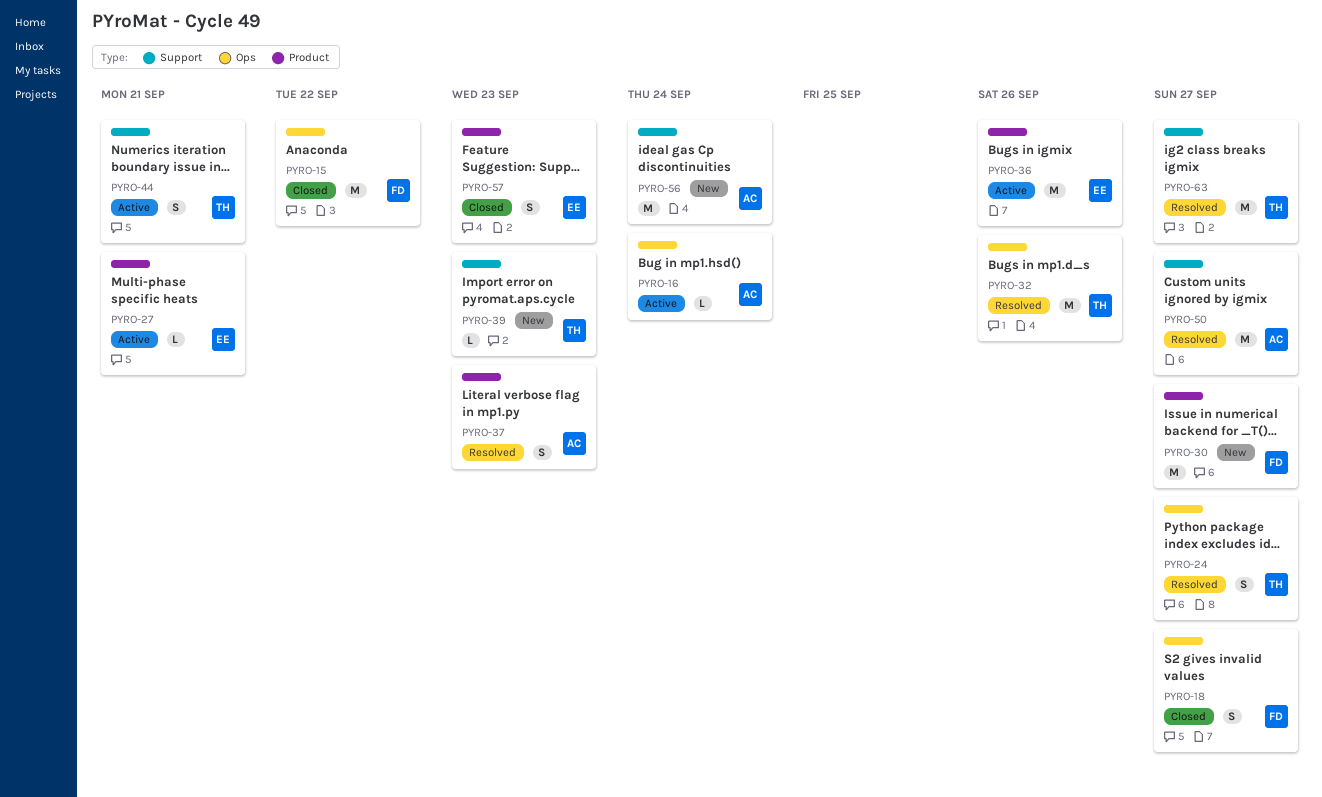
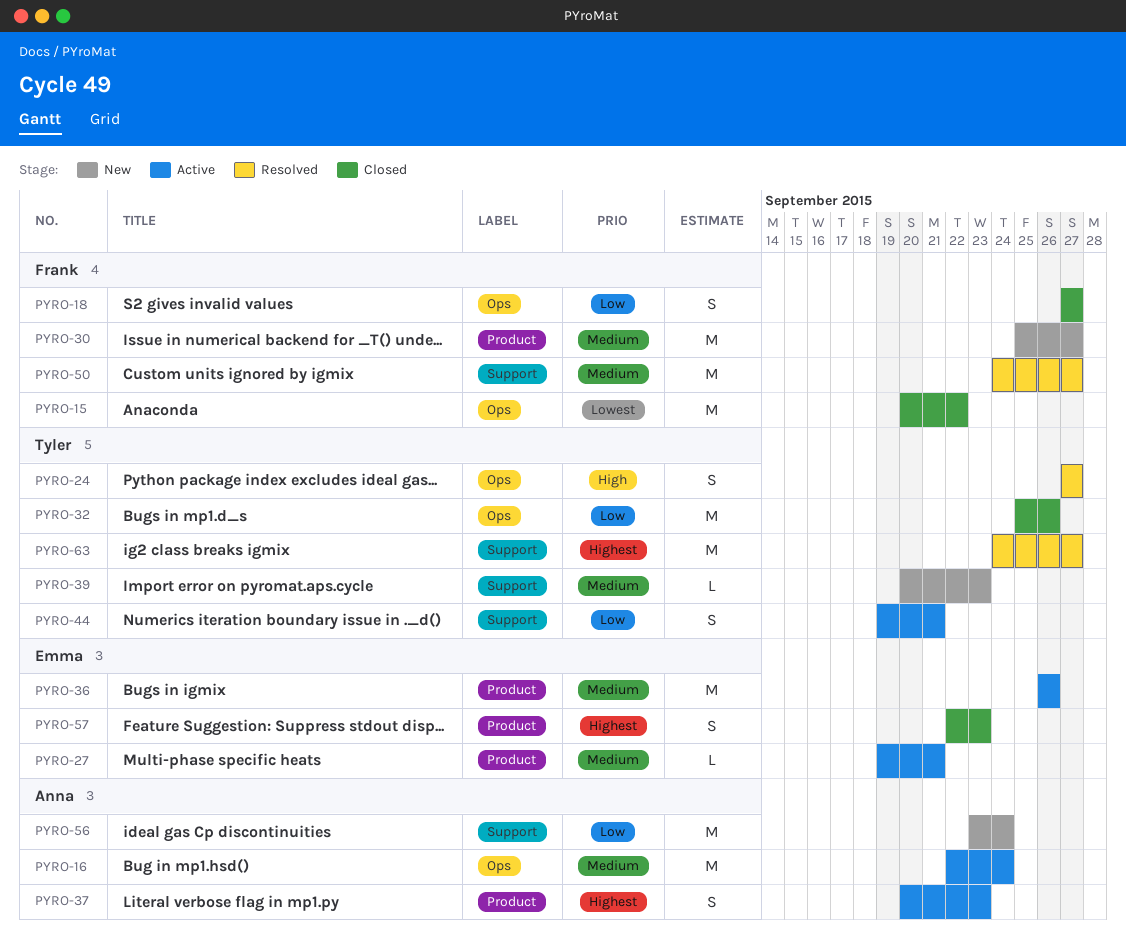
PYRO-16, estimate: L -> M
PYRO-32, status: Resolved -> Closed
PYRO-37, status: Resolved -> Active
PYRO-50, owner: Anna -> Frank

